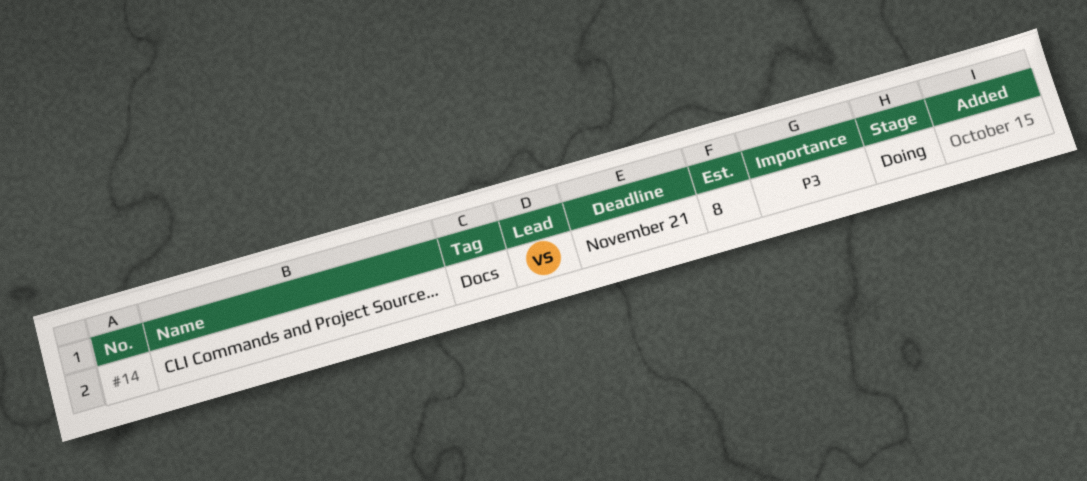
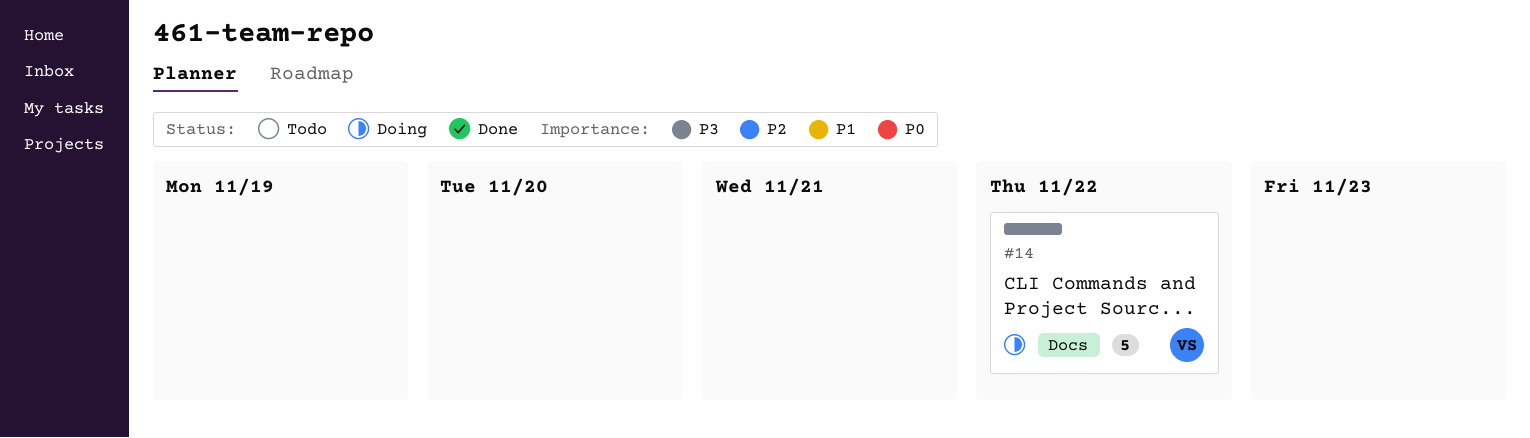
#14, estimate: 8 -> 5
#14, due: Nov 21 -> Nov 22

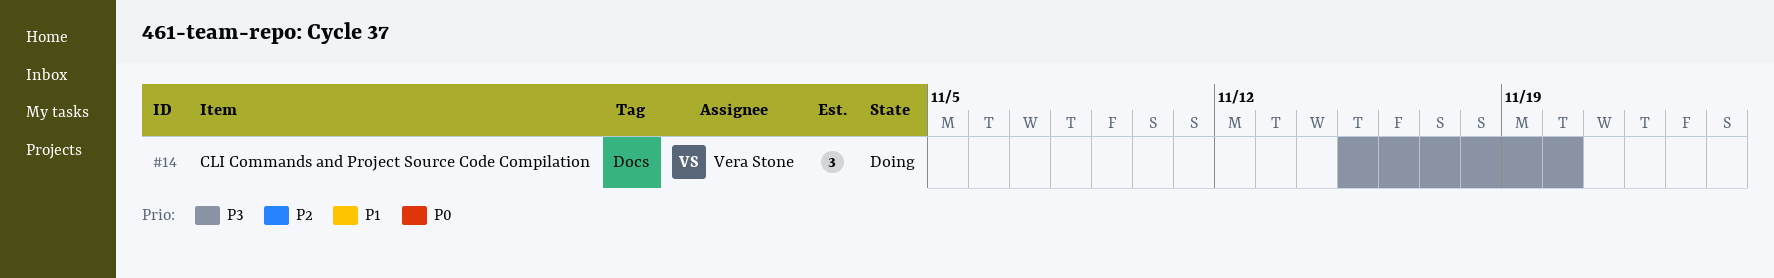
#14, estimate: 5 -> 3
#14, due: Nov 22 -> Nov 20

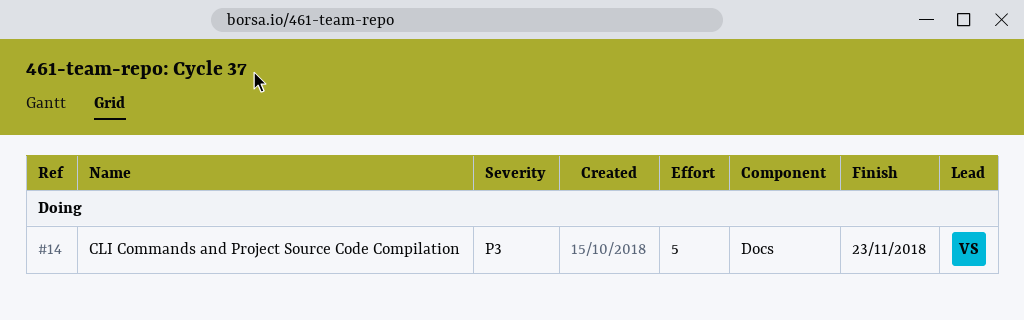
#14, estimate: 3 -> 5
#14, due: Nov 20 -> Nov 23

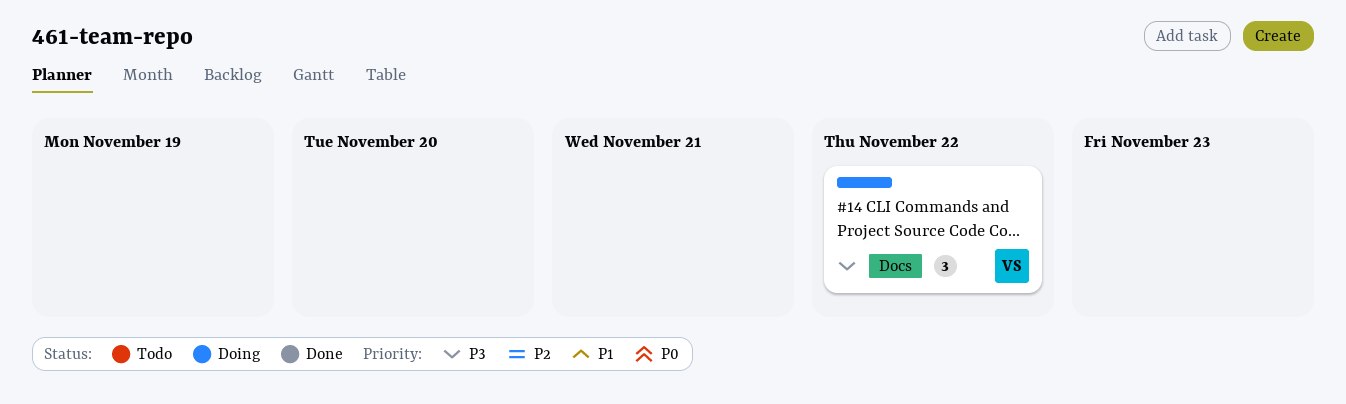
#14, estimate: 5 -> 3
#14, due: Nov 23 -> Nov 22

